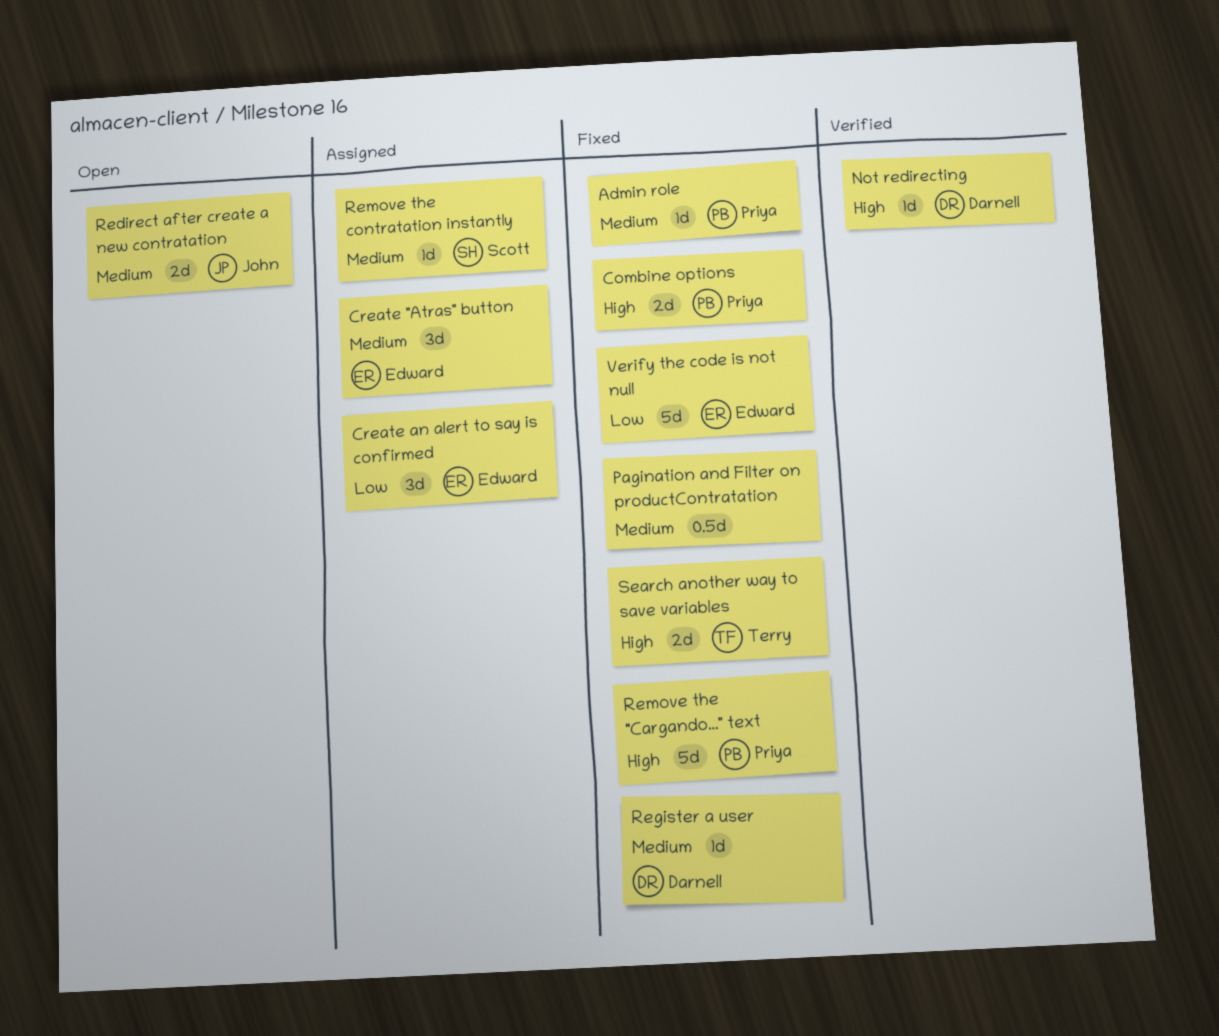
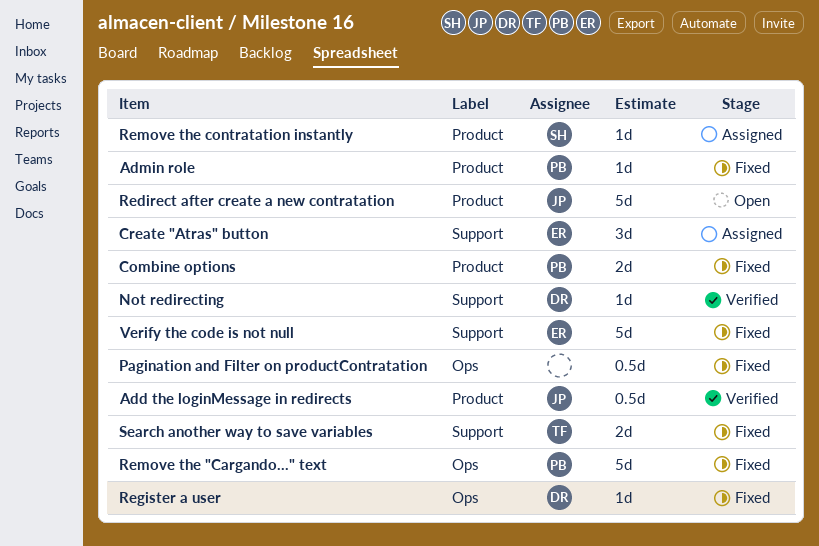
Add the loginMessage in redirects: none -> present
Create an alert to say is confirmed: present -> none
Redirect after create a new contratation, estimate: 2d -> 5d

